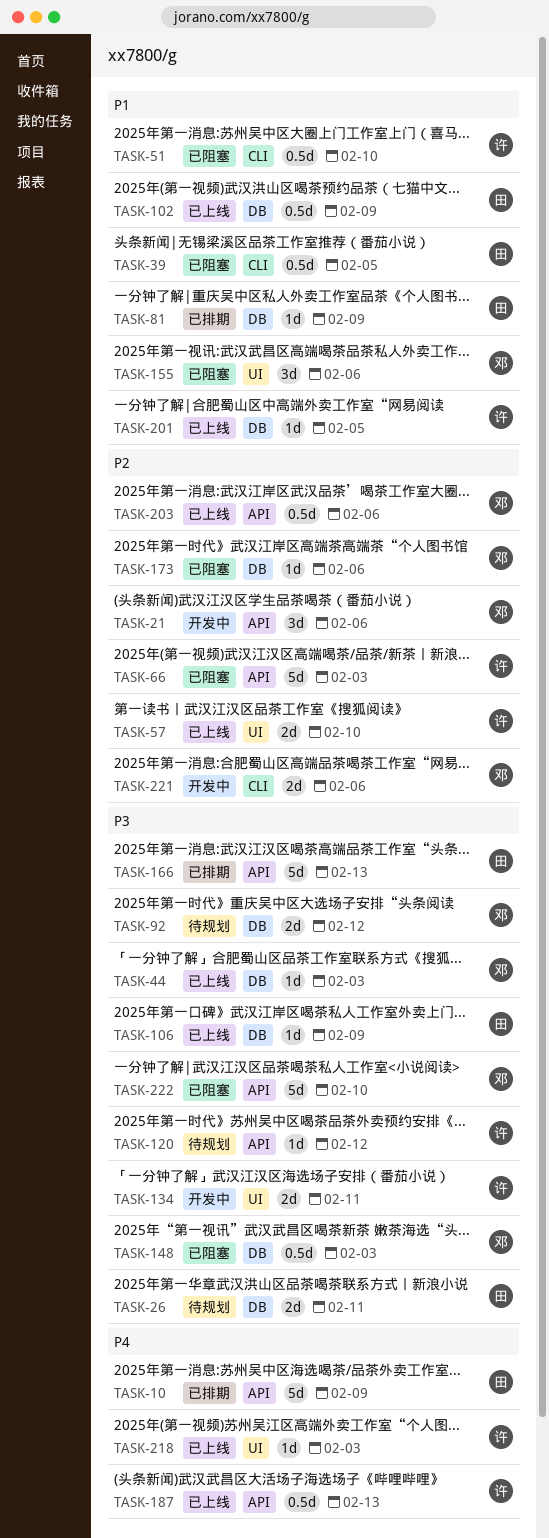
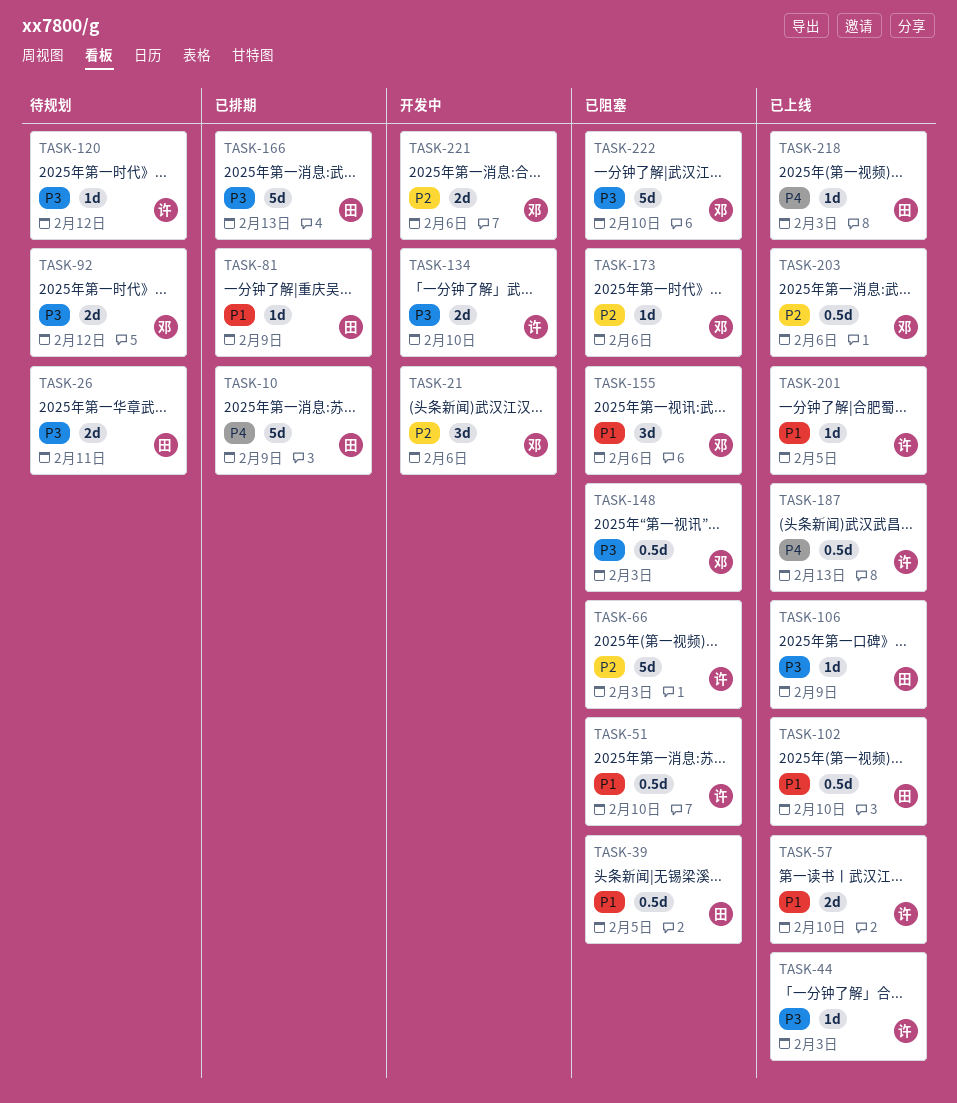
TASK-44, owner: 邓 -> 许
TASK-57, priority: P2 -> P1
TASK-102, due: Feb 9 -> Feb 10
TASK-134, due: Feb 11 -> Feb 10
TASK-218, owner: 许 -> 田

